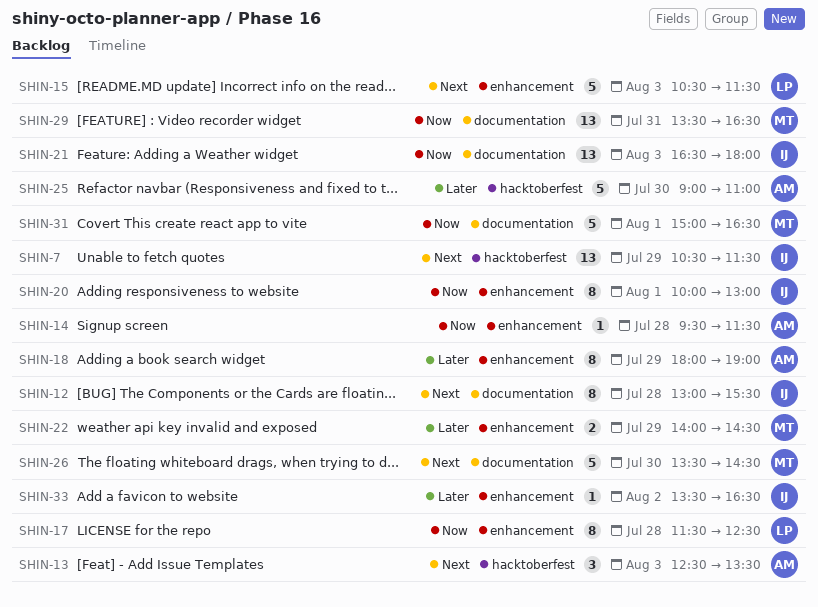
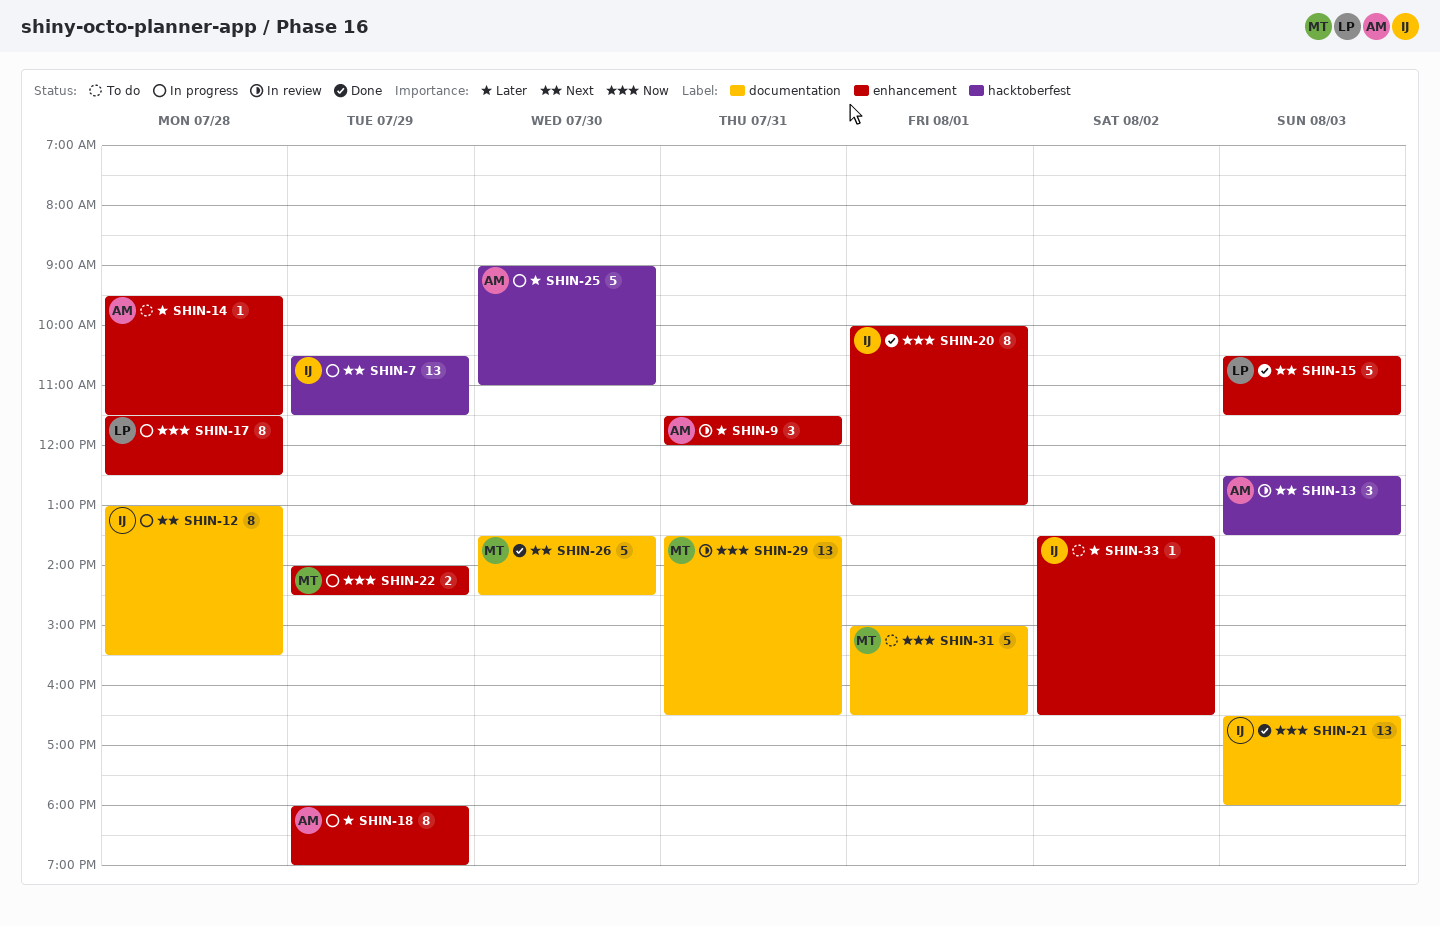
SHIN-9: none -> present
SHIN-14, priority: Now -> Later
SHIN-22, priority: Later -> Now

